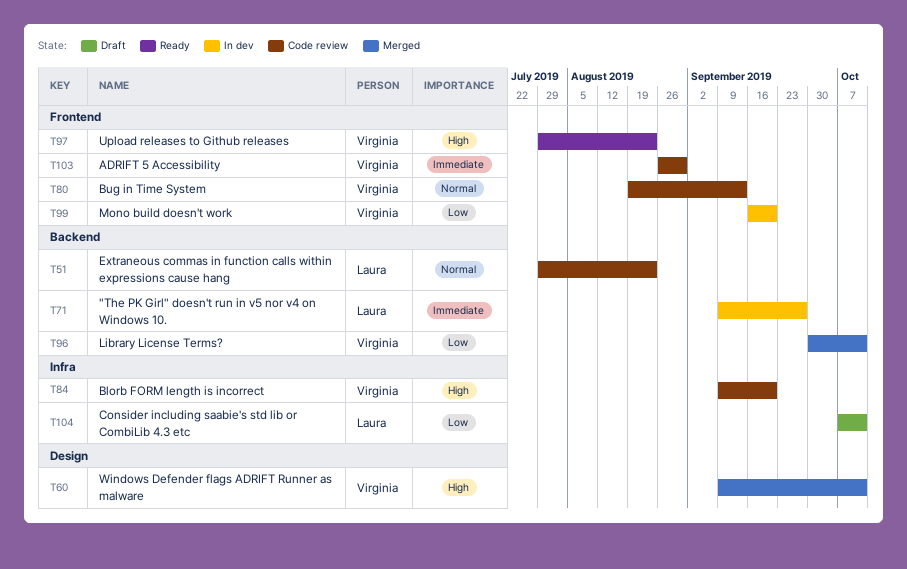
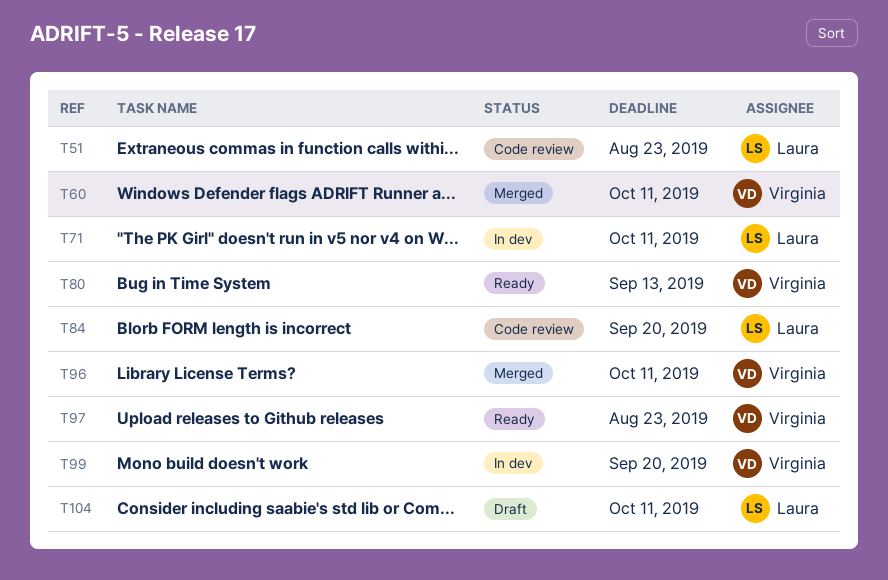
T71, due: Sep 27 -> Oct 11
T80, status: Code review -> Ready
T84, owner: Virginia -> Laura
T103: present -> none

